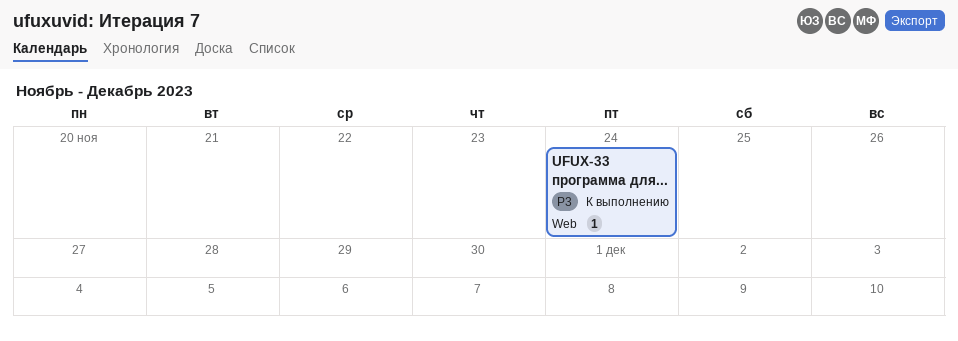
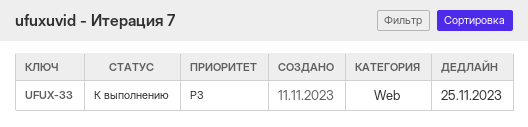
UFUX-33, due: Nov 24 -> Nov 25

